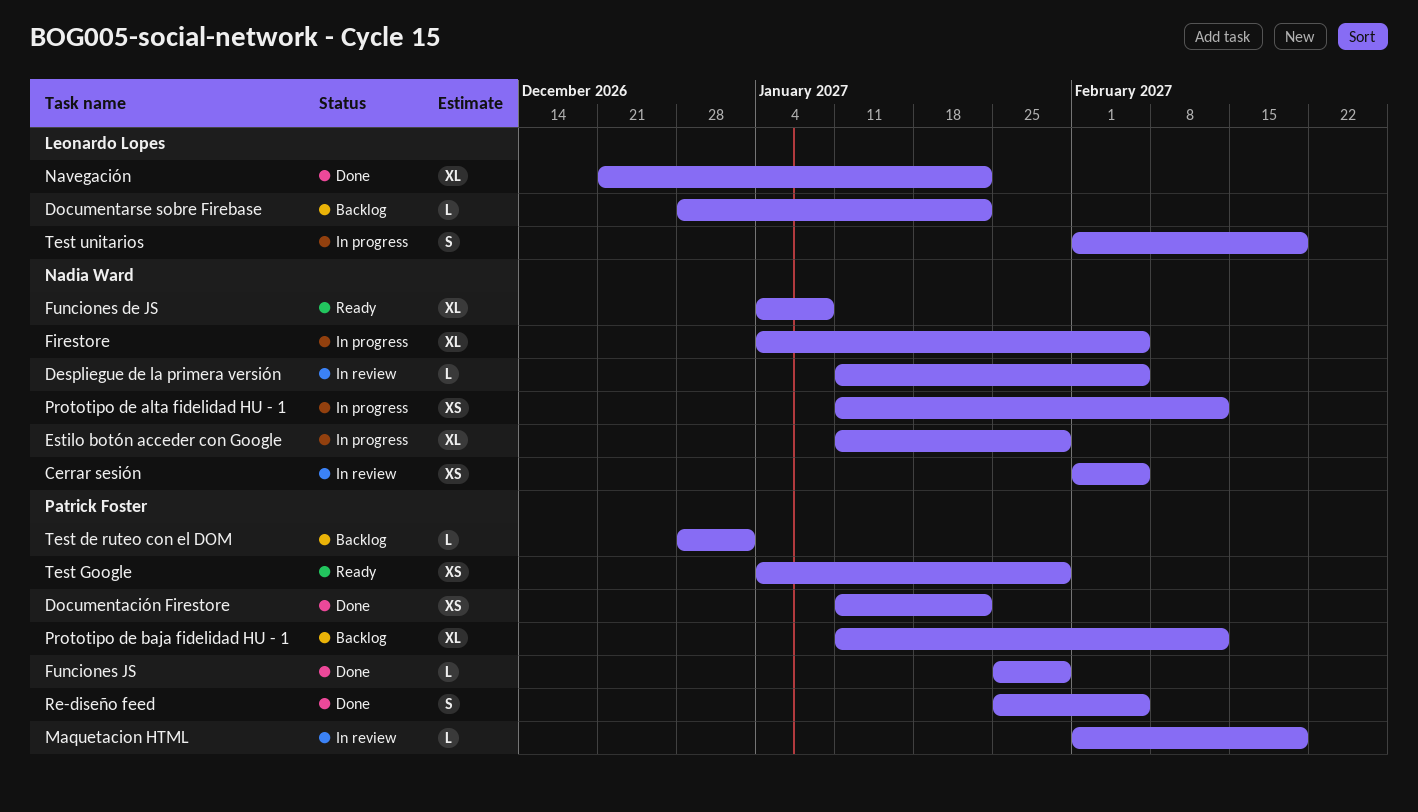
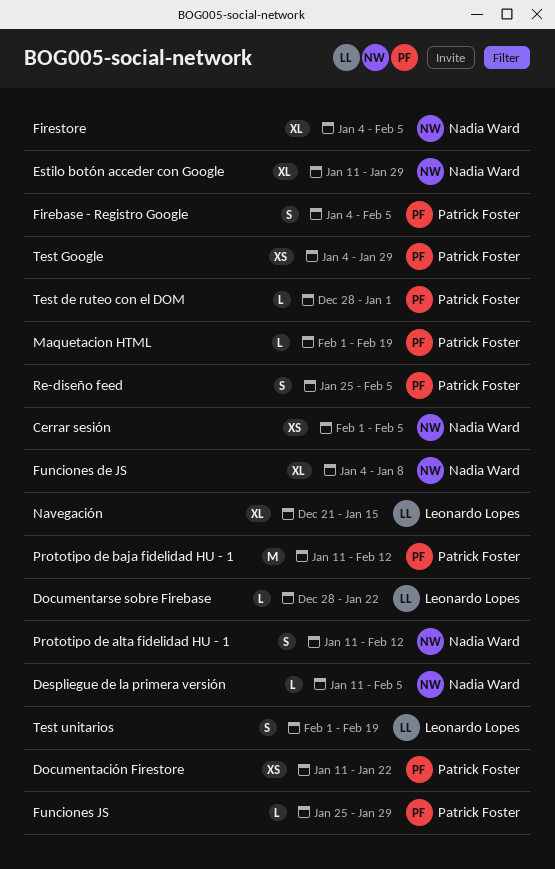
Firebase - Registro Google: none -> present
Navegación, due: Jan 22 -> Jan 15
Prototipo de alta fidelidad HU - 1, estimate: XS -> S
Prototipo de baja fidelidad HU - 1, estimate: XL -> M

